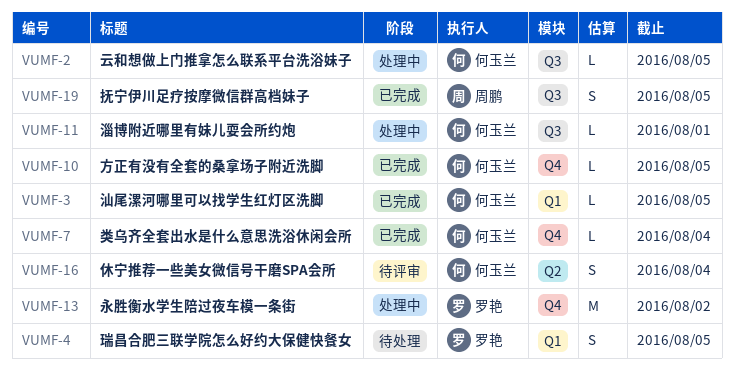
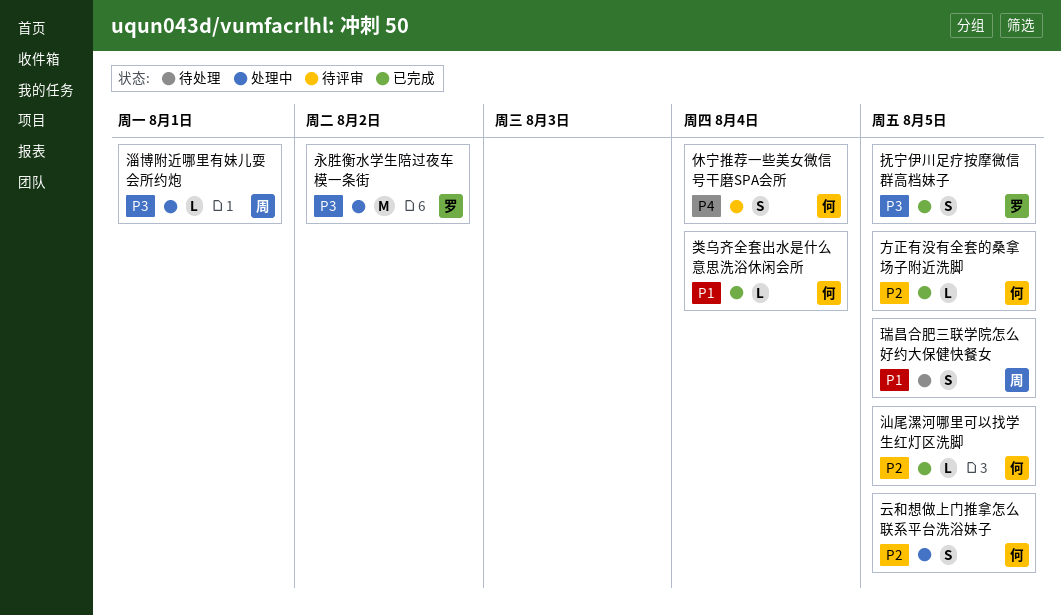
云和想做上门推拿怎么联系平台洗浴妹子, estimate: L -> S
抚宁伊川足疗按摩微信群高档妹子, owner: 周鹏 -> 罗艳
淄博附近哪里有妹儿耍会所约炮, owner: 何玉兰 -> 周鹏
瑞昌合肥三联学院怎么好约大保健快餐女, owner: 罗艳 -> 周鹏

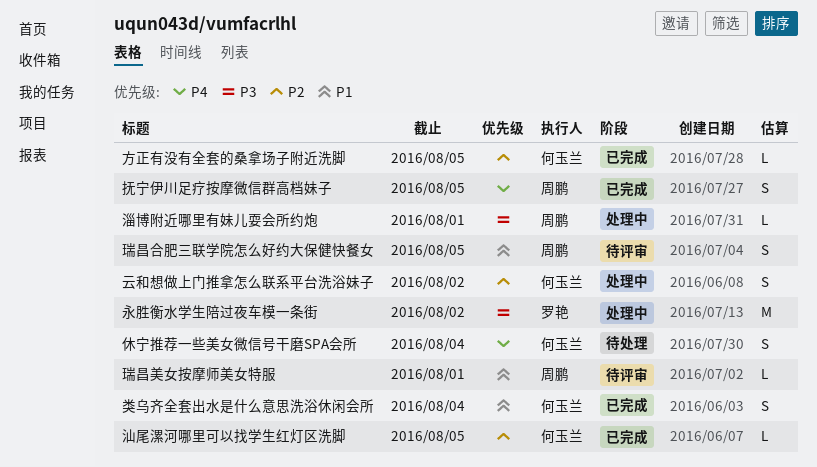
云和想做上门推拿怎么联系平台洗浴妹子, due: Aug 5 -> Aug 2
休宁推荐一些美女微信号干磨SPA会所, status: 待评审 -> 待处理
抚宁伊川足疗按摩微信群高档妹子, owner: 罗艳 -> 周鹏
抚宁伊川足疗按摩微信群高档妹子, priority: P3 -> P4
瑞昌合肥三联学院怎么好约大保健快餐女, status: 待处理 -> 待评审
瑞昌美女按摩师美女特服: none -> present
类乌齐全套出水是什么意思洗浴休闲会所, estimate: L -> S

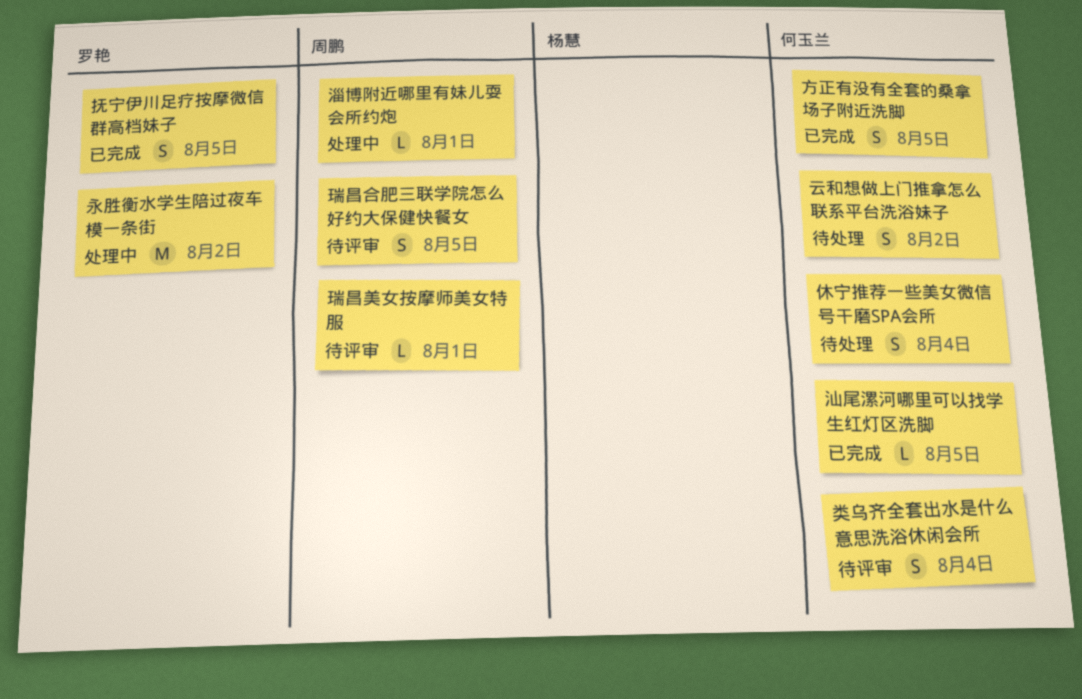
云和想做上门推拿怎么联系平台洗浴妹子, status: 处理中 -> 待处理
抚宁伊川足疗按摩微信群高档妹子, owner: 周鹏 -> 罗艳
方正有没有全套的桑拿场子附近洗脚, estimate: L -> S
类乌齐全套出水是什么意思洗浴休闲会所, status: 已完成 -> 待评审

